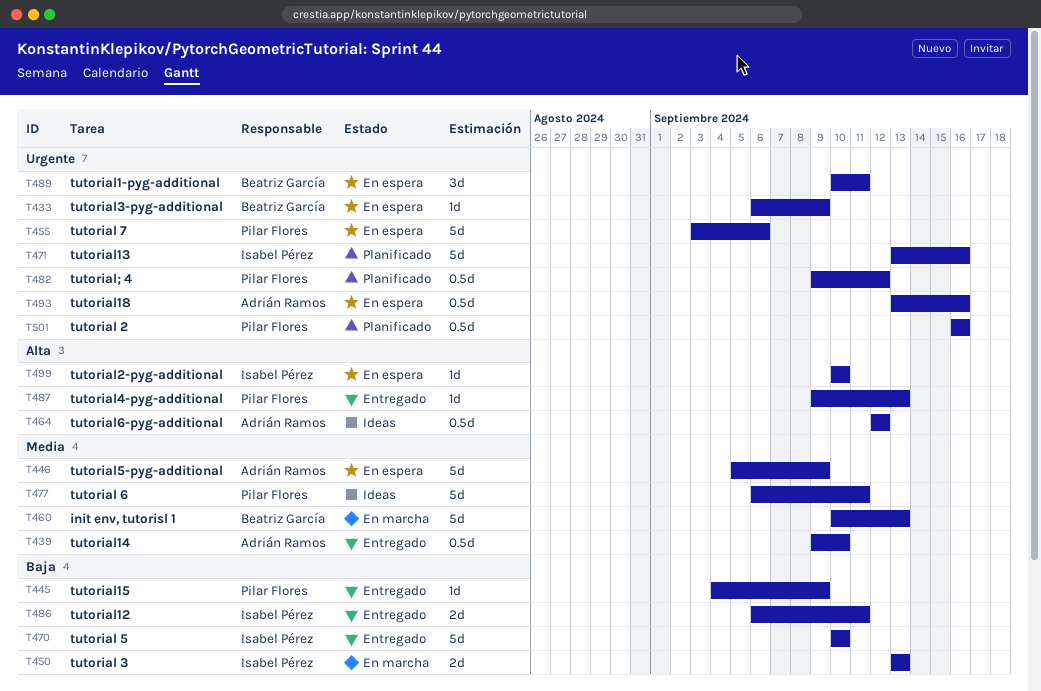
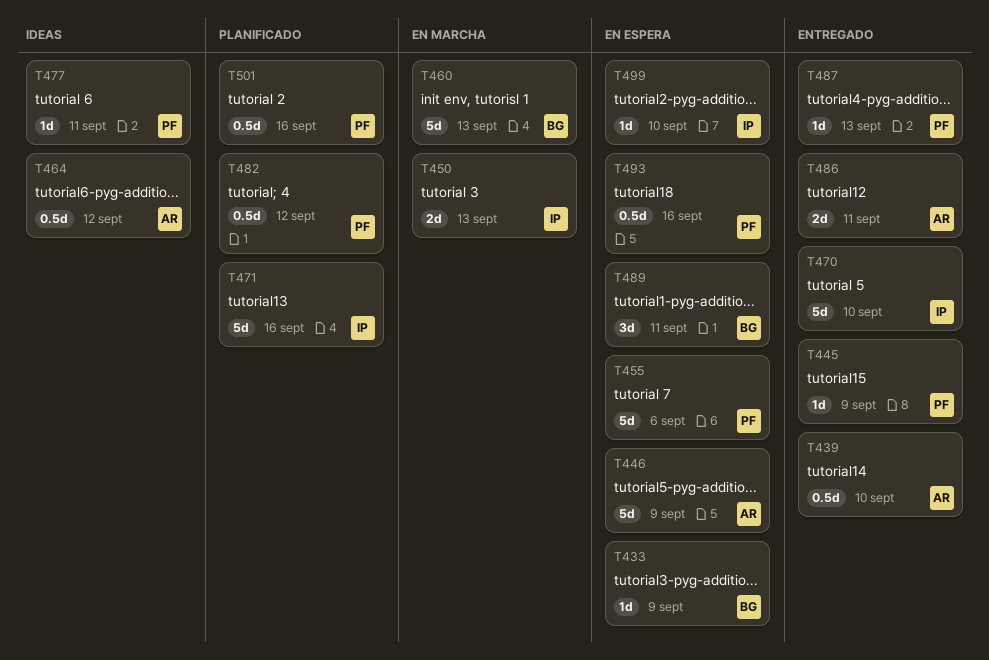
T477, estimate: 5d -> 1d
T486, owner: Isabel Pérez -> Adrián Ramos
T493, owner: Adrián Ramos -> Pilar Flores

